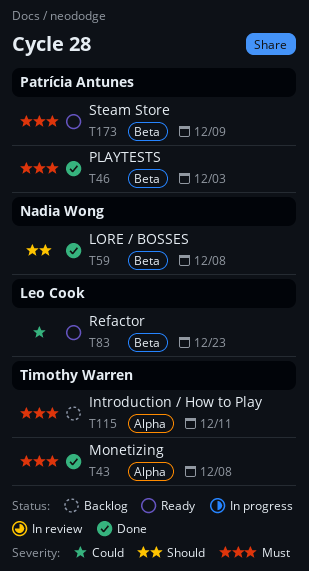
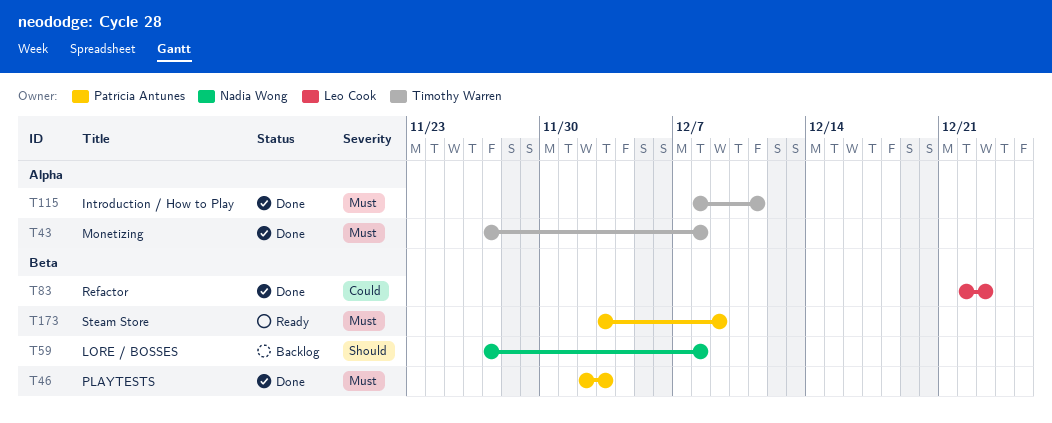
T59, status: Done -> Backlog
T83, status: Ready -> Done
T115, status: Backlog -> Done

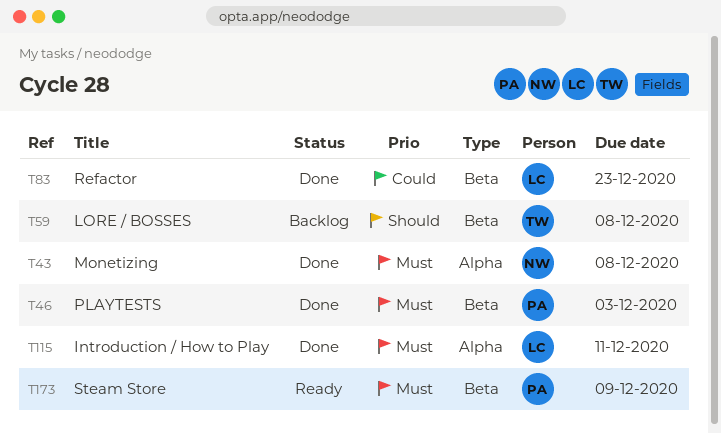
T43, owner: Timothy Warren -> Nadia Wong
T59, owner: Nadia Wong -> Timothy Warren
T115, owner: Timothy Warren -> Leo Cook

